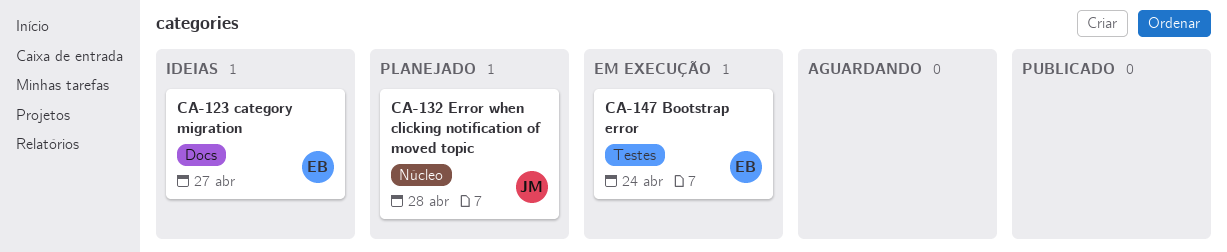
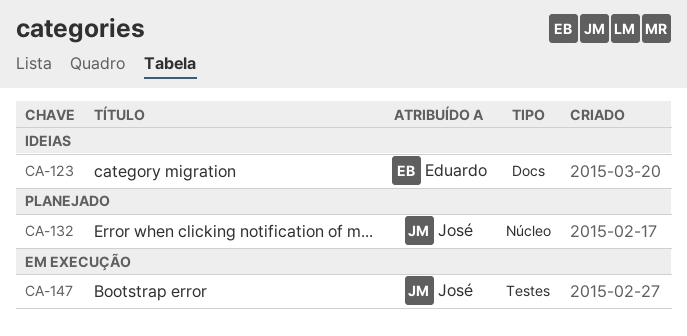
CA-147, owner: Eduardo -> José

